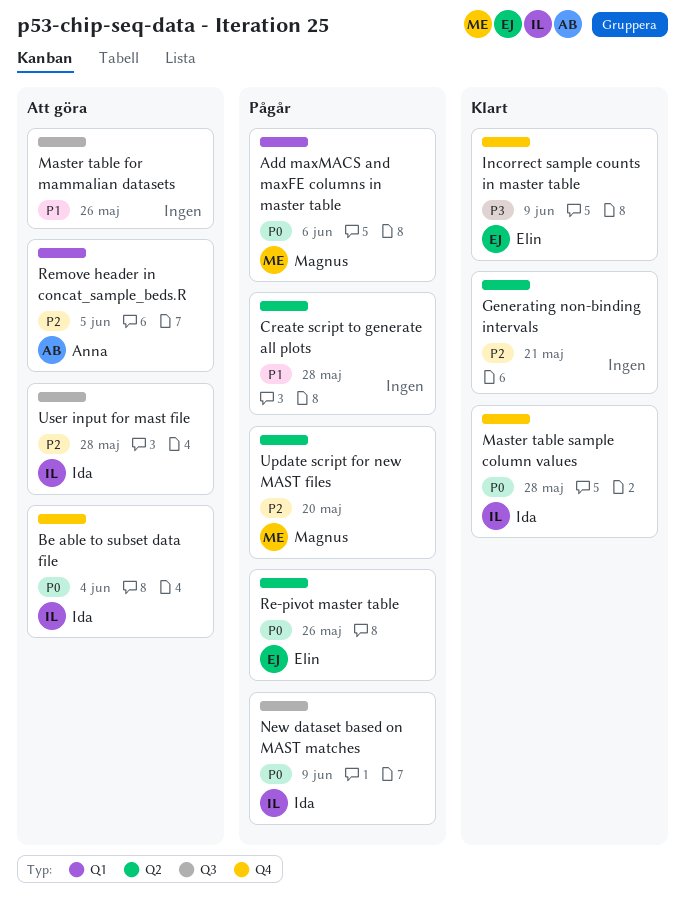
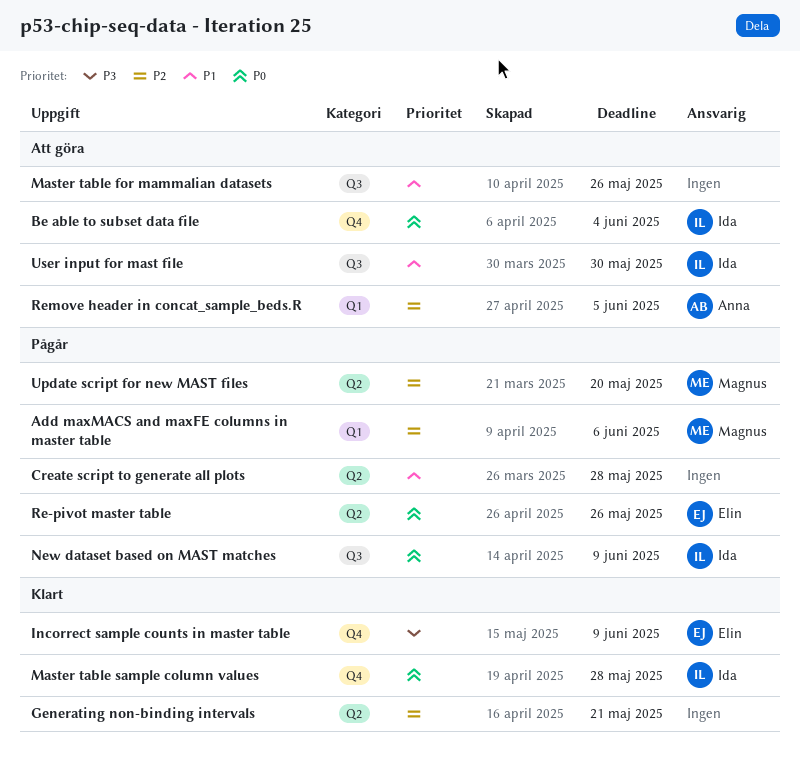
Add maxMACS and maxFE columns in master table, priority: P0 -> P2
User input for mast file, priority: P2 -> P1
User input for mast file, due: May 28 -> May 30

